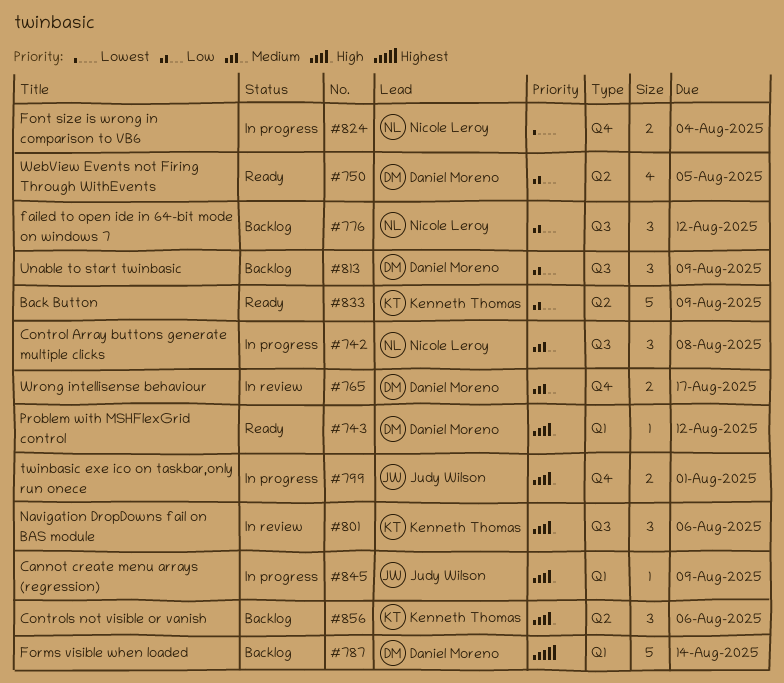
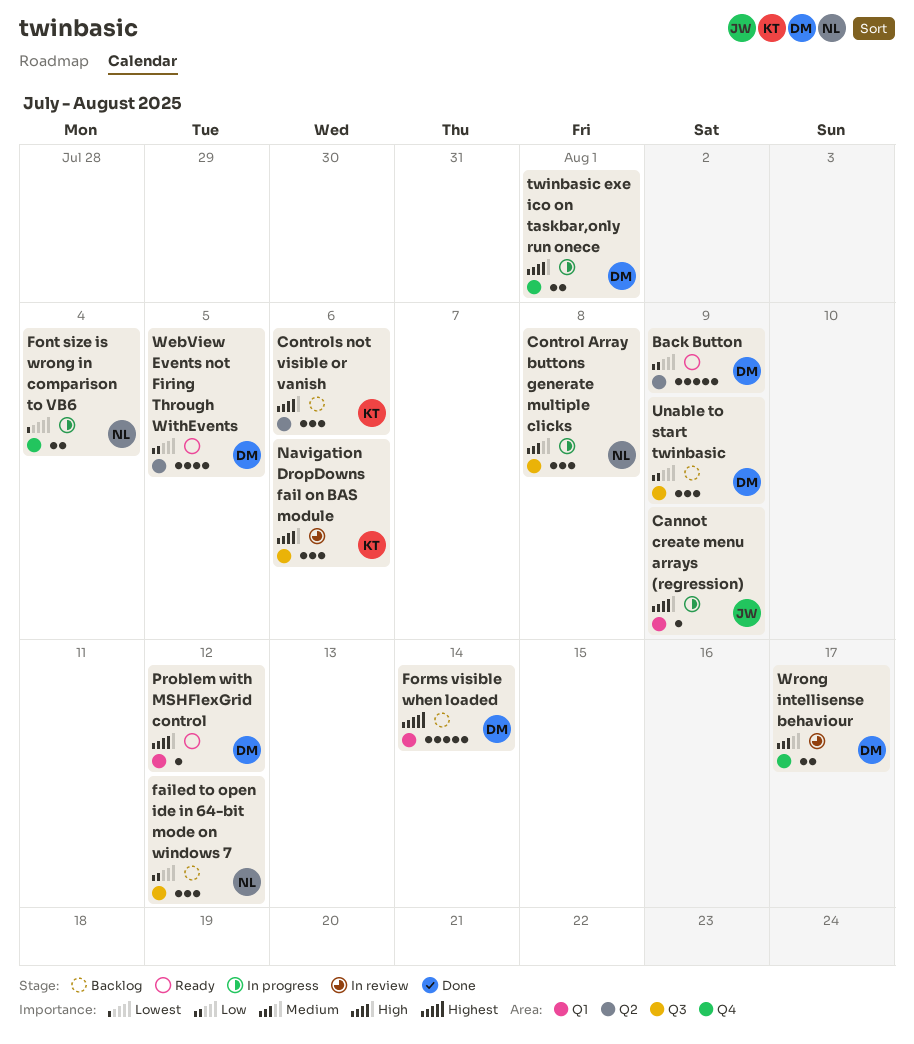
Back Button, owner: Kenneth Thomas -> Daniel Moreno
twinbasic exe ico on taskbar,only run onece, owner: Judy Wilson -> Daniel Moreno

